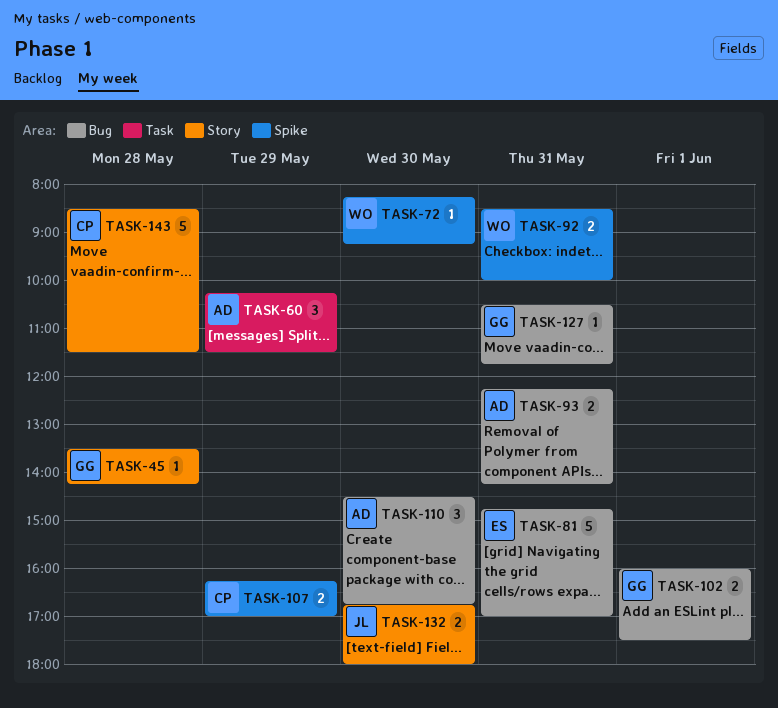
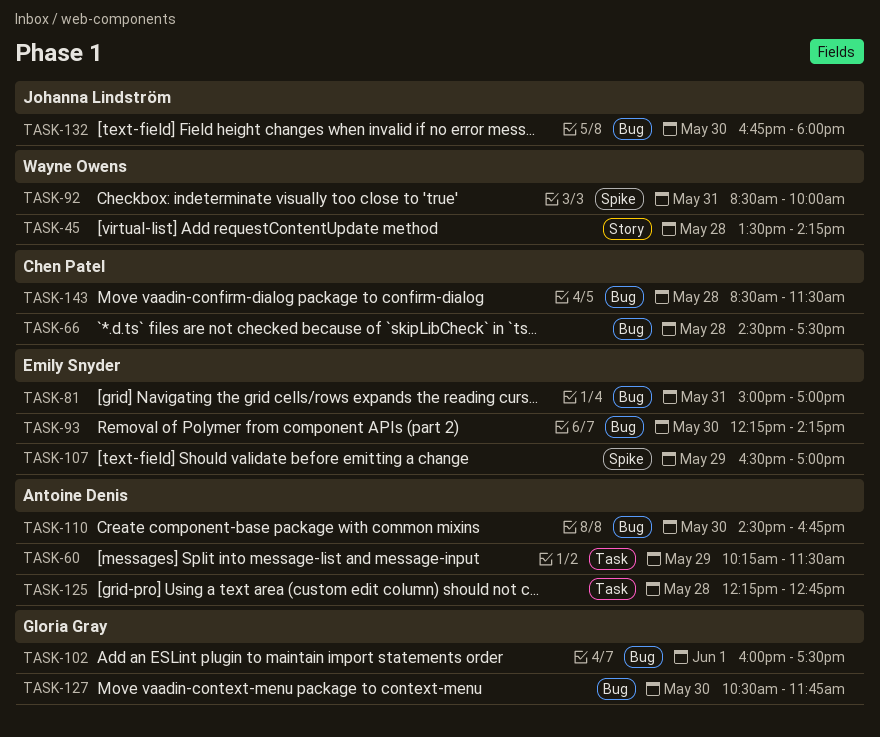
TASK-45, owner: Gloria Gray -> Wayne Owens
TASK-66: none -> present
TASK-72: present -> none
TASK-81, begins: 14:45 -> 15:00
TASK-93, owner: Antoine Denis -> Emily Snyder
TASK-93, day: May 31 -> May 30
TASK-107, owner: Chen Patel -> Emily Snyder
TASK-107, begins: 16:15 -> 16:30
TASK-125: none -> present
TASK-127, day: May 31 -> May 30
TASK-132, label: Story -> Bug
TASK-143, label: Story -> Bug

